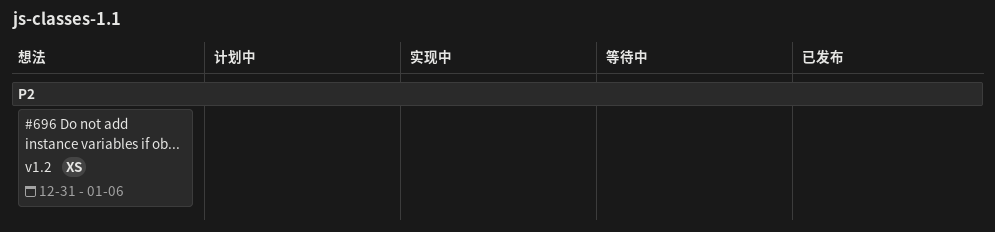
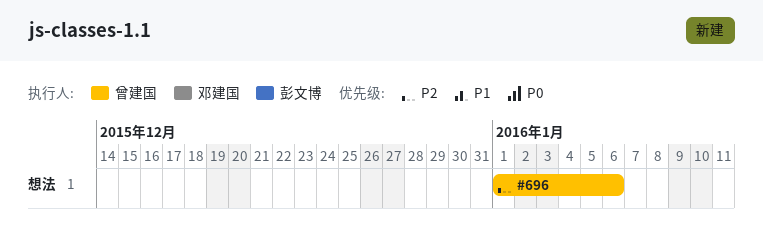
#696, start: Dec 31 -> Jan 1

